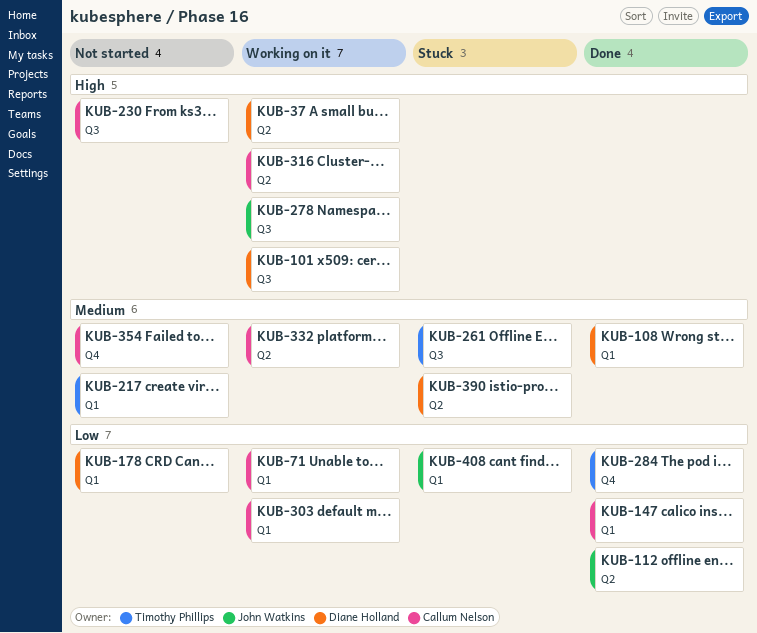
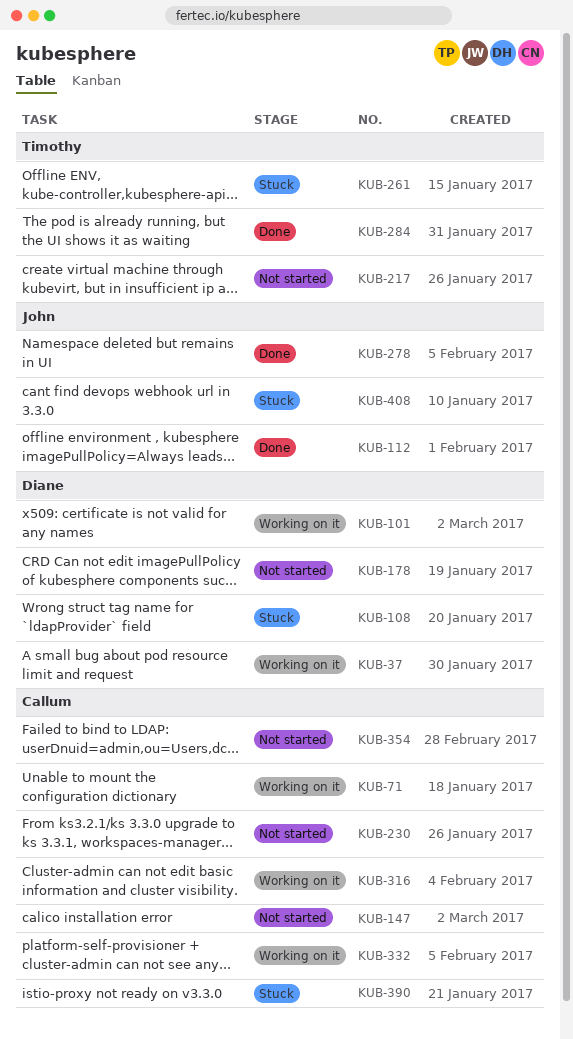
KUB-108, status: Done -> Stuck
KUB-147, status: Done -> Not started
KUB-278, status: Working on it -> Done
KUB-303: present -> none
KUB-390, owner: Diane Holland -> Callum Nelson

